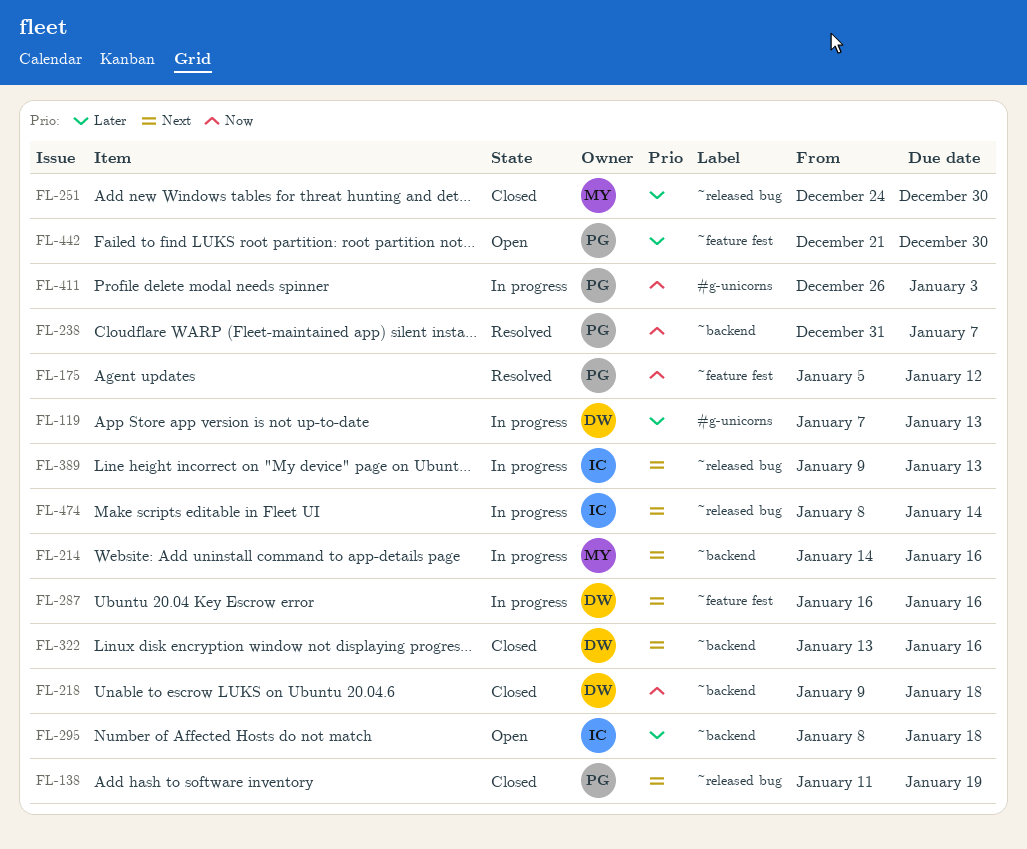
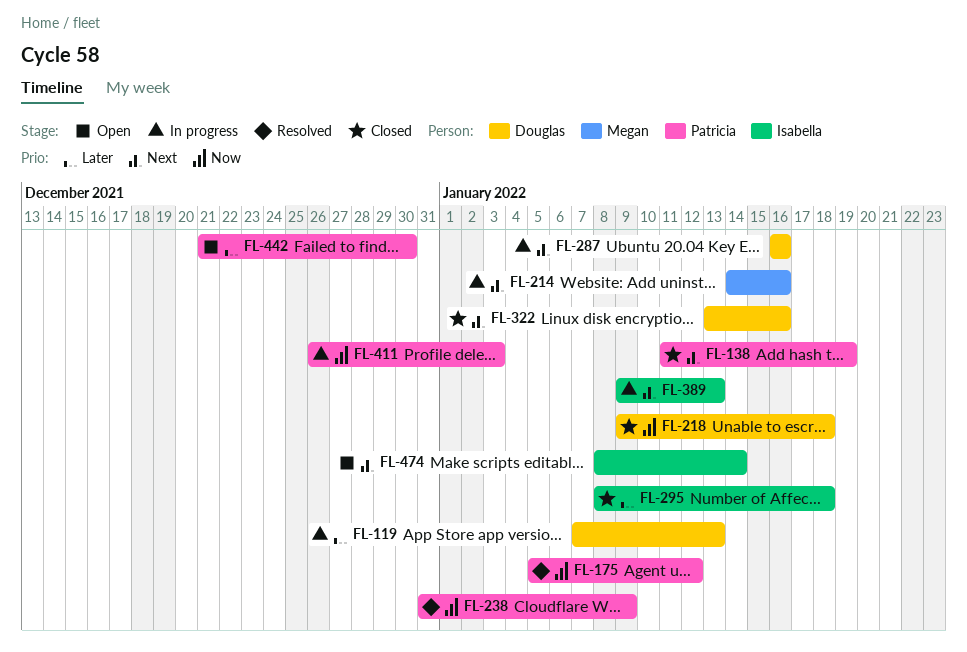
FL-238, due: Jan 7 -> Jan 9
FL-251: present -> none
FL-295, status: Open -> Closed
FL-474, status: In progress -> Open

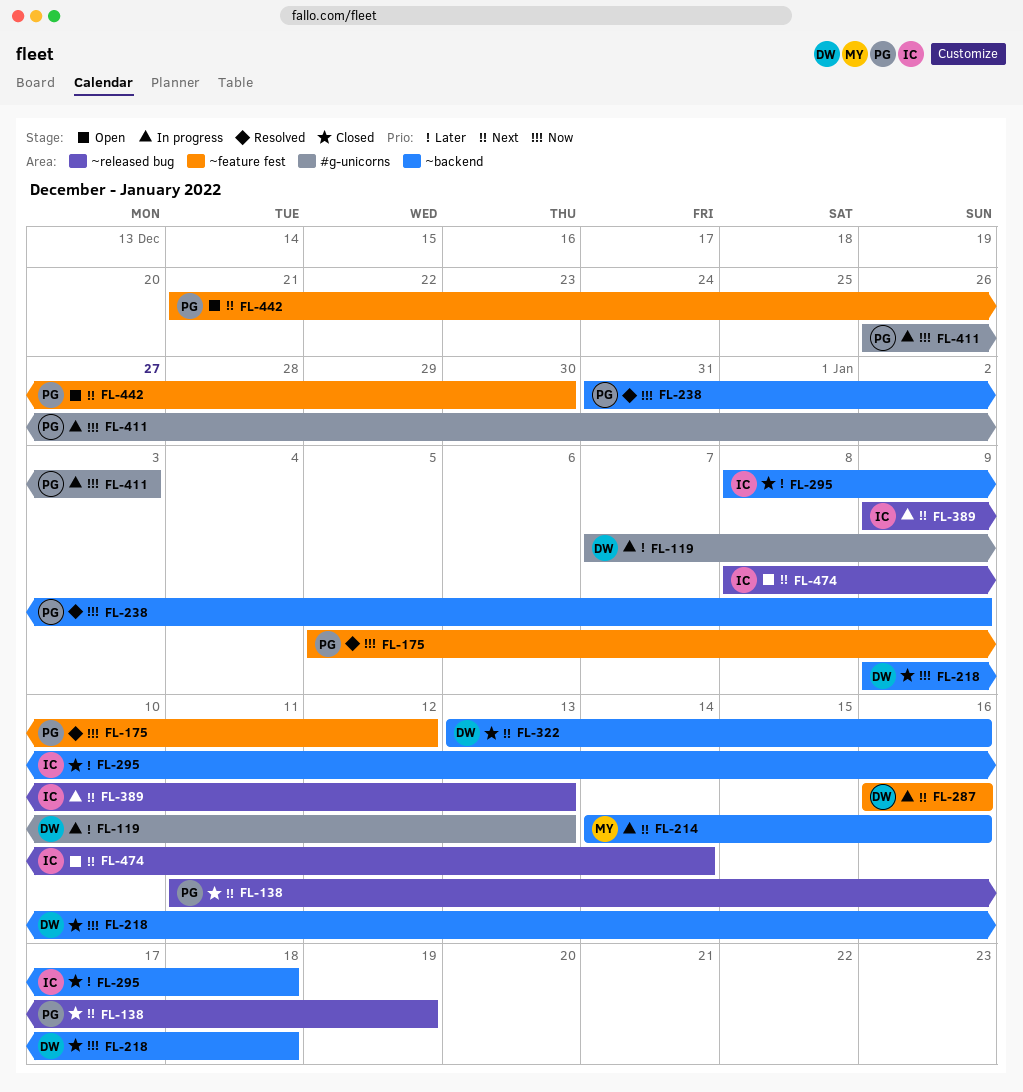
FL-442, priority: Later -> Next

